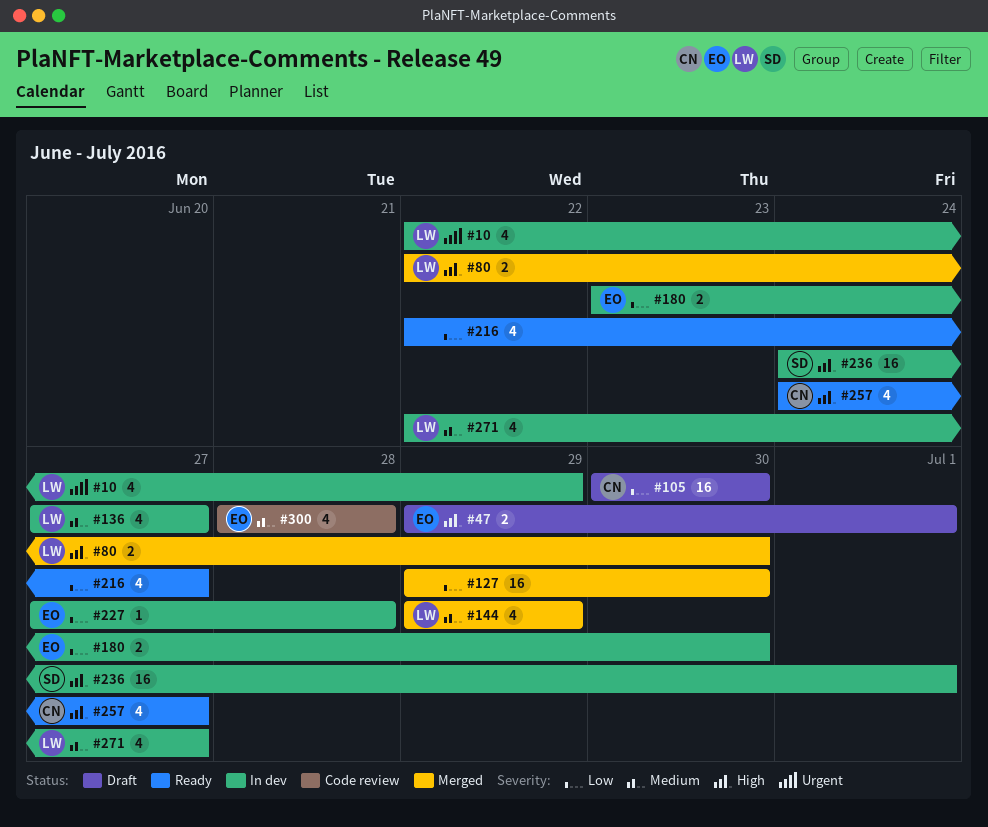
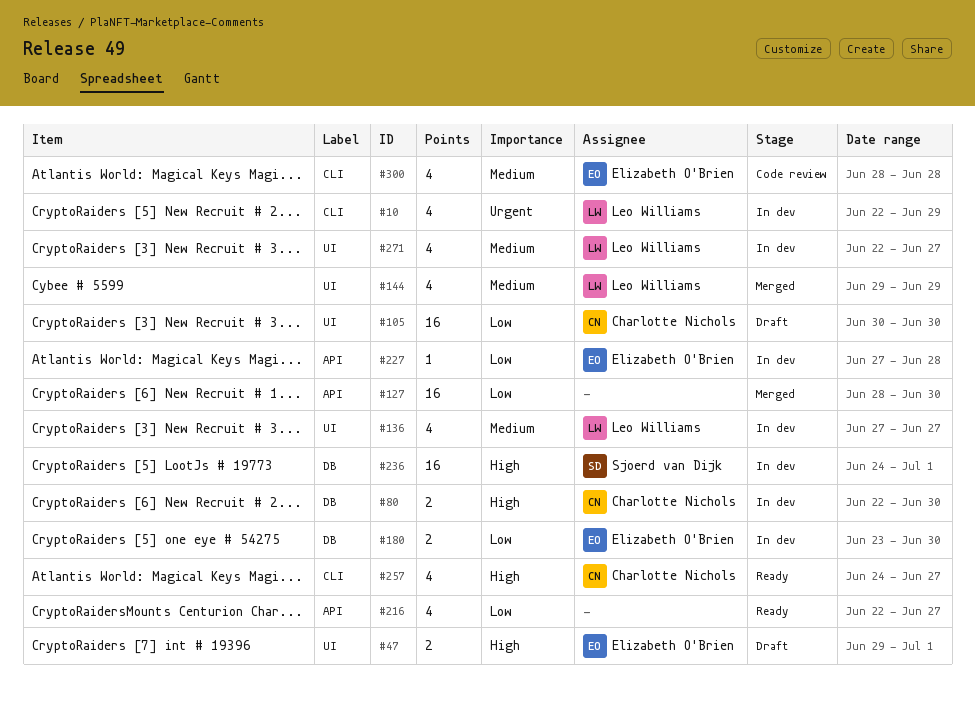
#80, status: Merged -> In dev
#80, owner: Leo Williams -> Charlotte Nichols
#127, start: Jun 29 -> Jun 28

